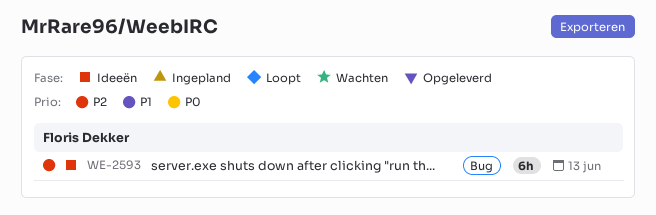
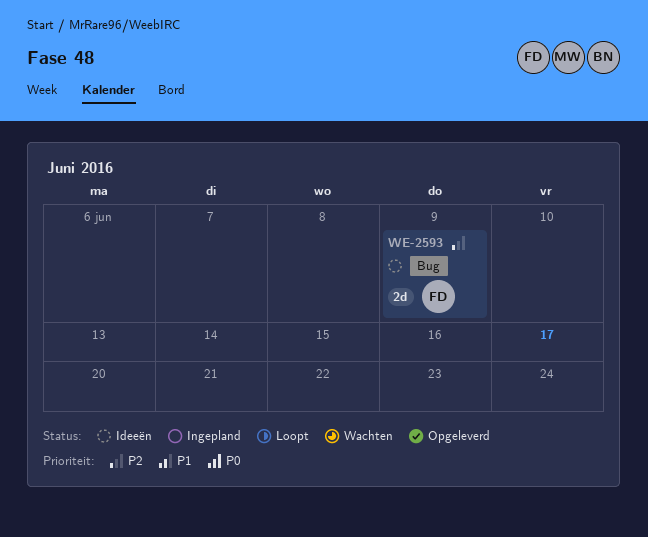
WE-2593, estimate: 6h -> 2d
WE-2593, due: Jun 13 -> Jun 9

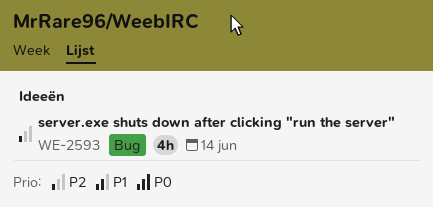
WE-2593, estimate: 2d -> 4h
WE-2593, due: Jun 9 -> Jun 14

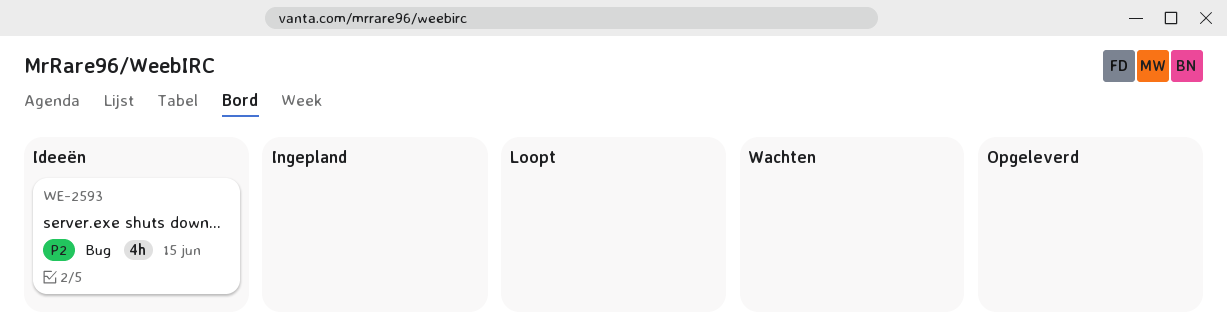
WE-2593, due: Jun 14 -> Jun 15

